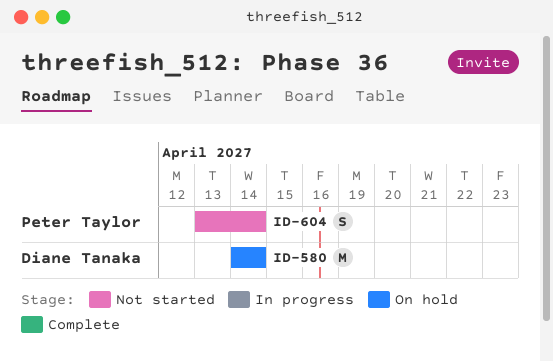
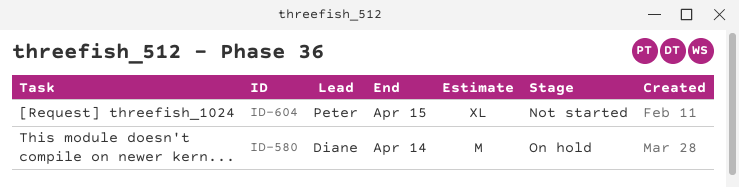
ID-604, estimate: S -> XL
ID-604, due: Apr 14 -> Apr 15

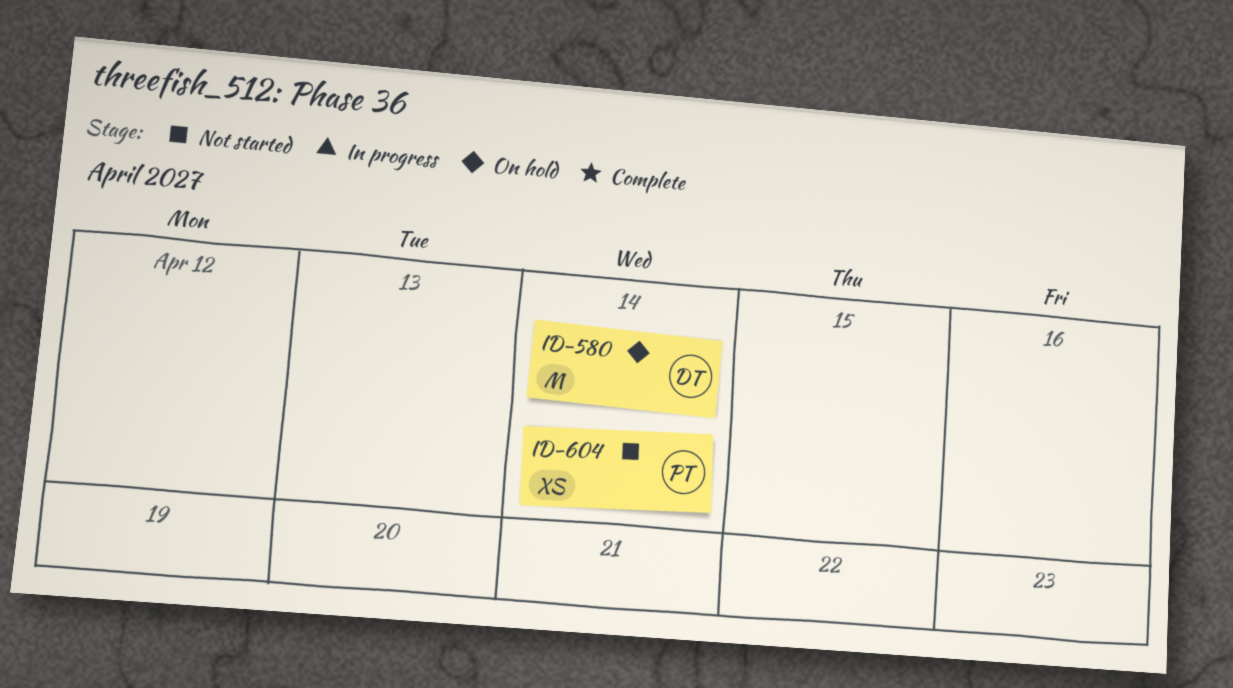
ID-604, estimate: XL -> XS
ID-604, due: Apr 15 -> Apr 14

